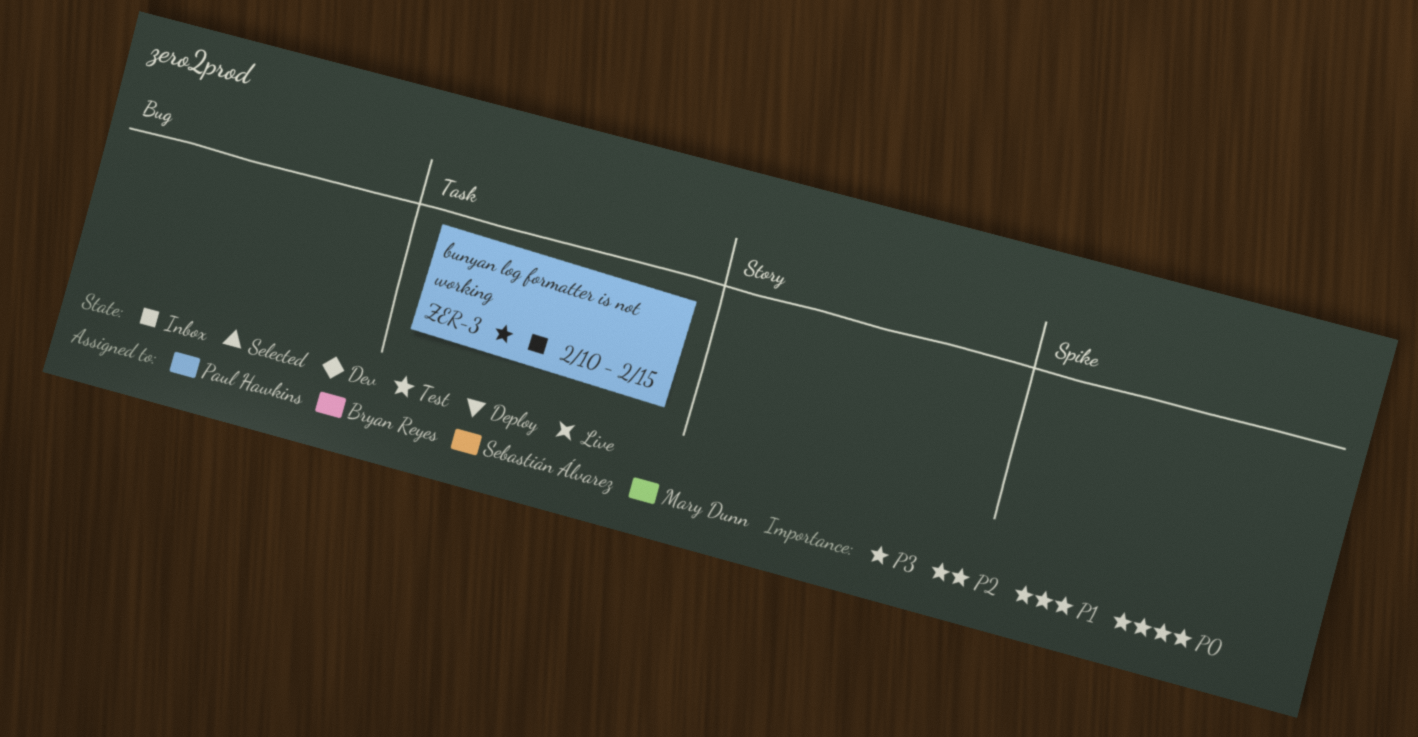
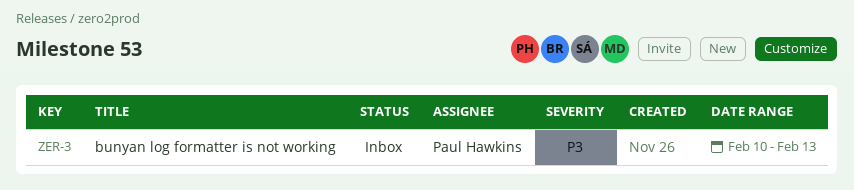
ZER-3, due: Feb 15 -> Feb 13

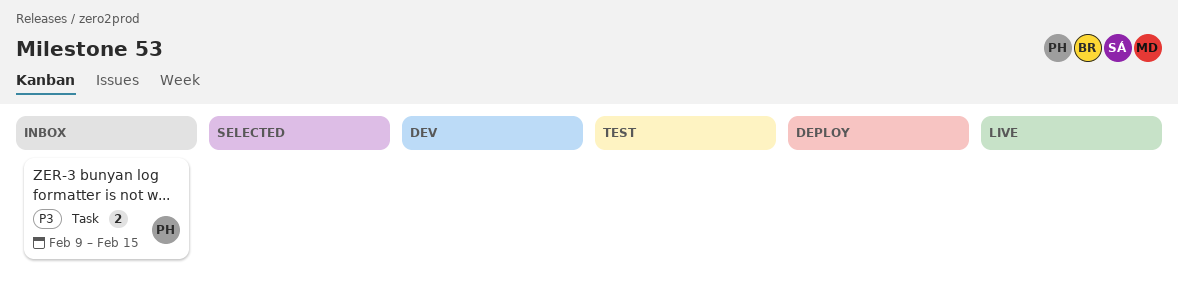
ZER-3, start: Feb 10 -> Feb 9
ZER-3, due: Feb 13 -> Feb 15

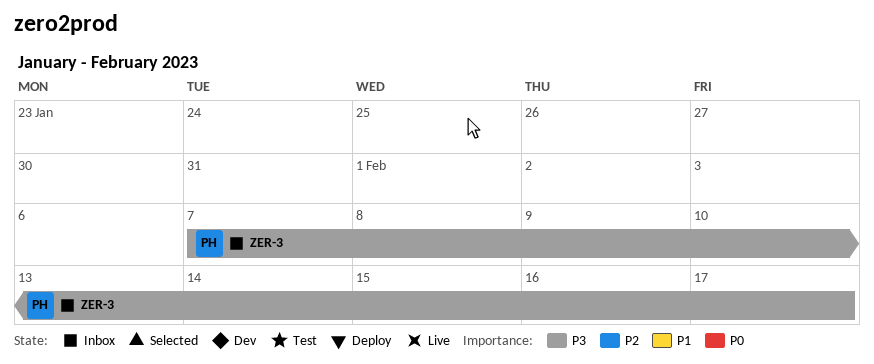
ZER-3, start: Feb 9 -> Feb 7
ZER-3, due: Feb 15 -> Feb 17

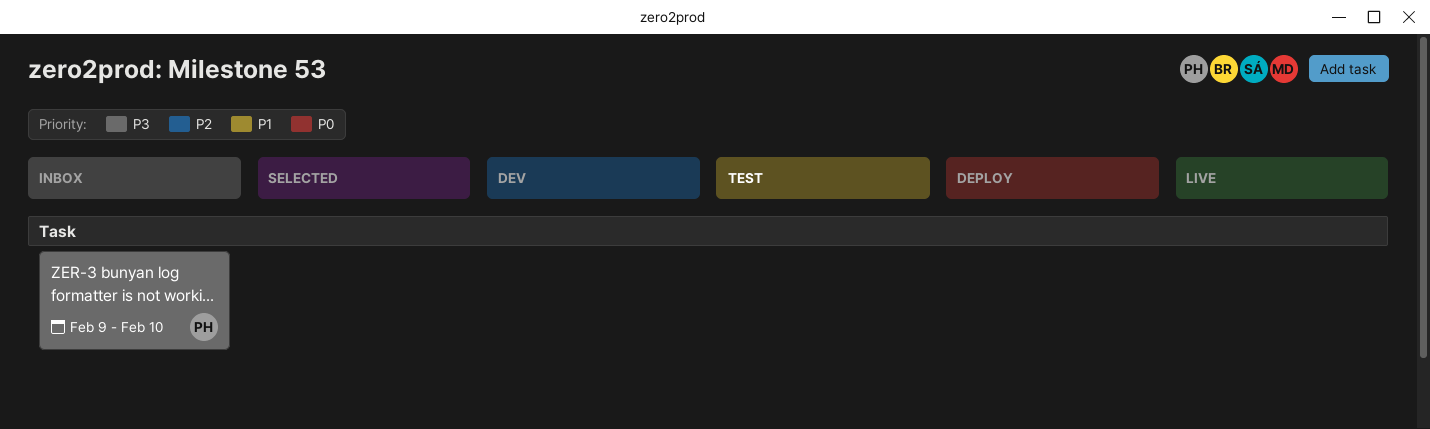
ZER-3, start: Feb 7 -> Feb 9
ZER-3, due: Feb 17 -> Feb 10

